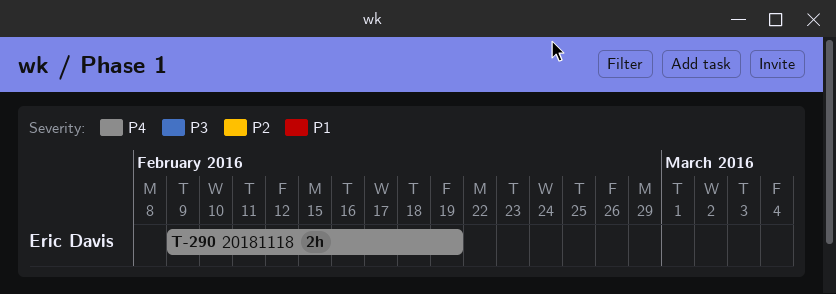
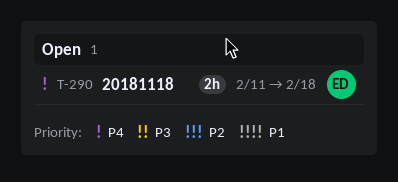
T-290, start: Feb 9 -> Feb 11
T-290, due: Feb 19 -> Feb 18

